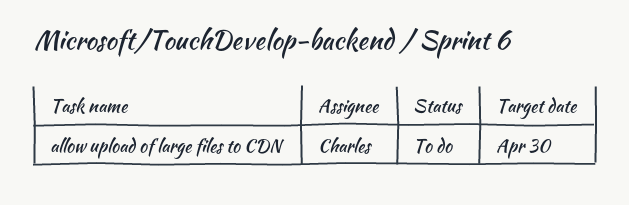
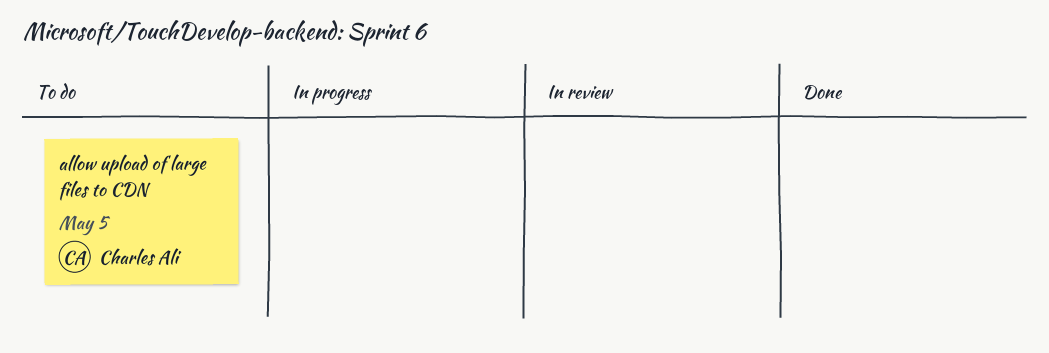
allow upload of large files to CDN, due: Apr 30 -> May 5

